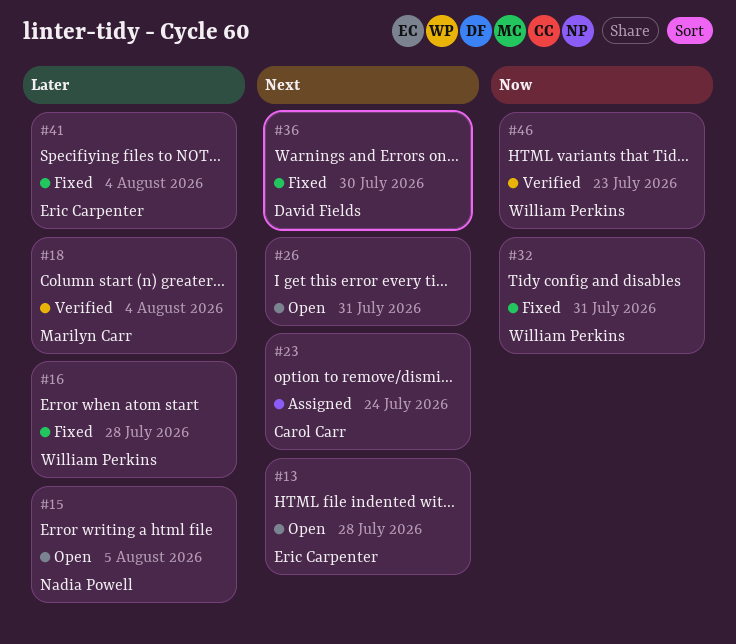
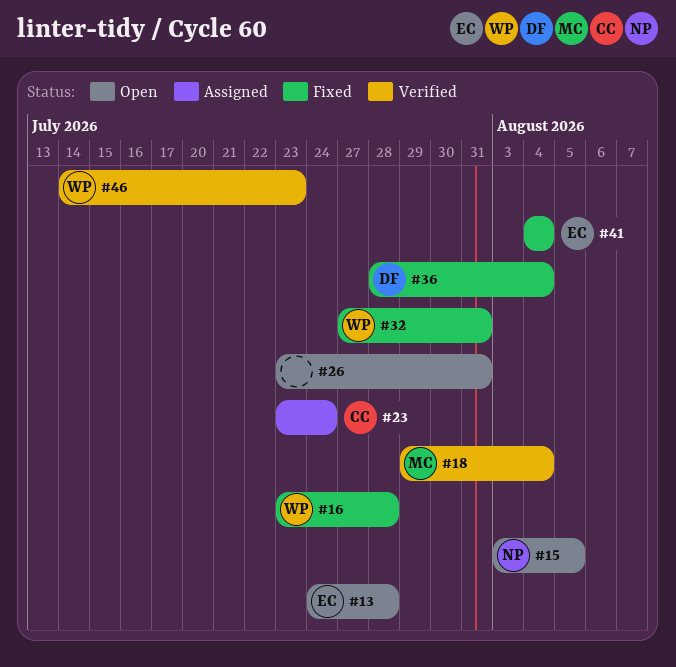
#36, due: Jul 30 -> Aug 4

